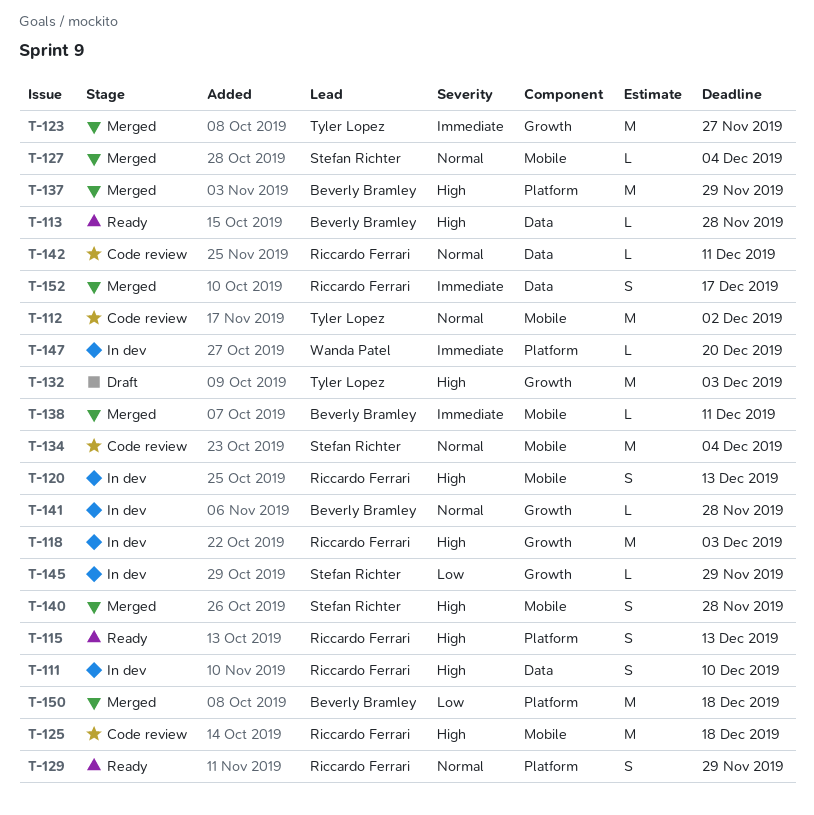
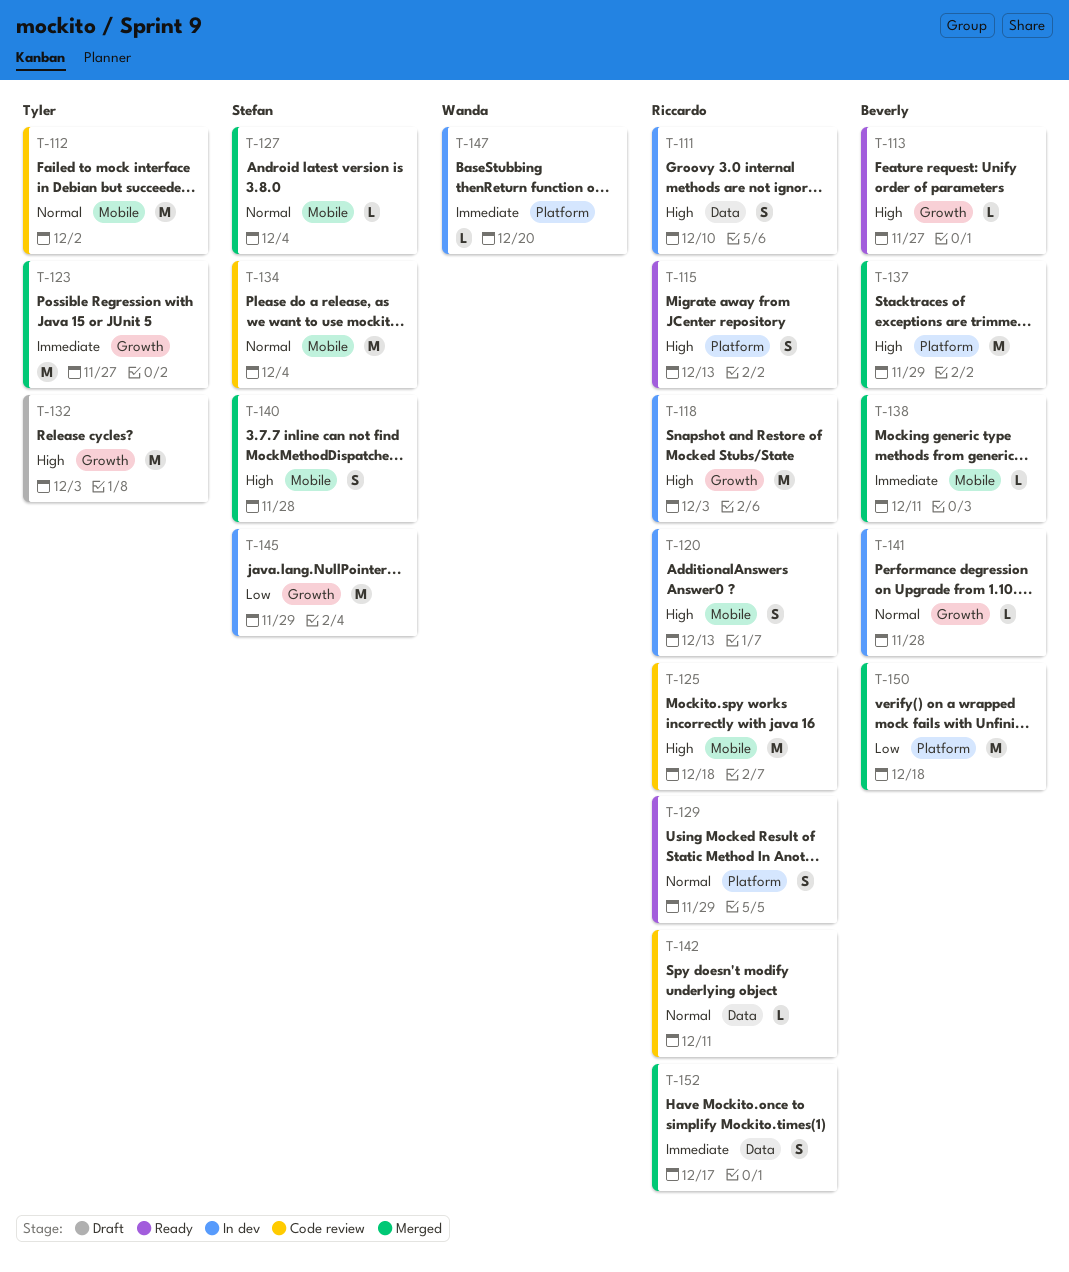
T-113, label: Data -> Growth
T-113, due: Nov 28 -> Nov 27
T-145, estimate: L -> M

